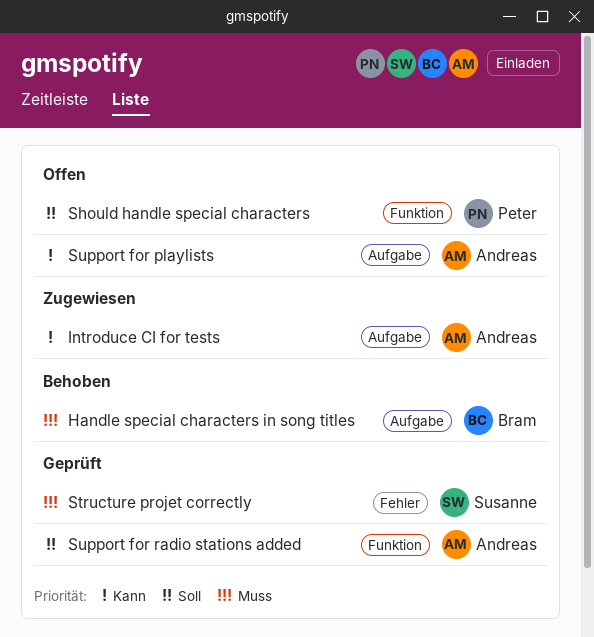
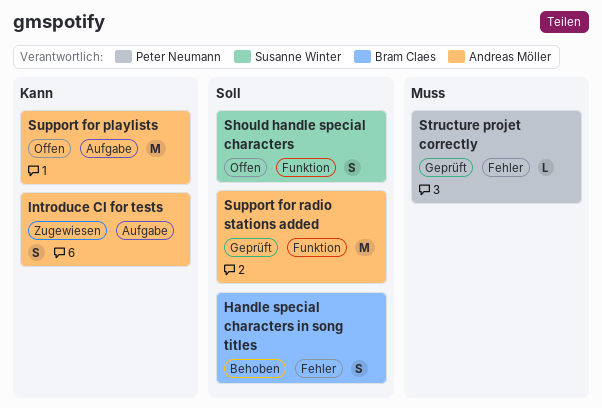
Handle special characters in song titles, priority: Muss -> Soll
Handle special characters in song titles, label: Aufgabe -> Fehler
Should handle special characters, owner: Peter Neumann -> Susanne Winter
Structure projet correctly, owner: Susanne Winter -> Peter Neumann

